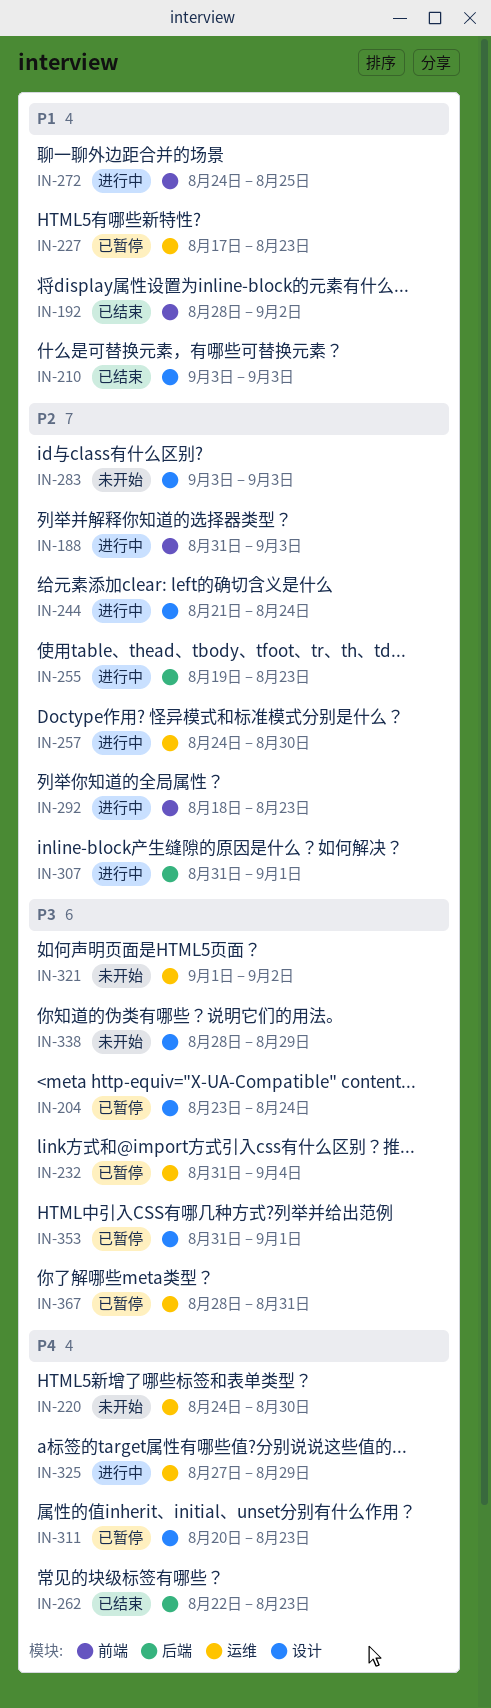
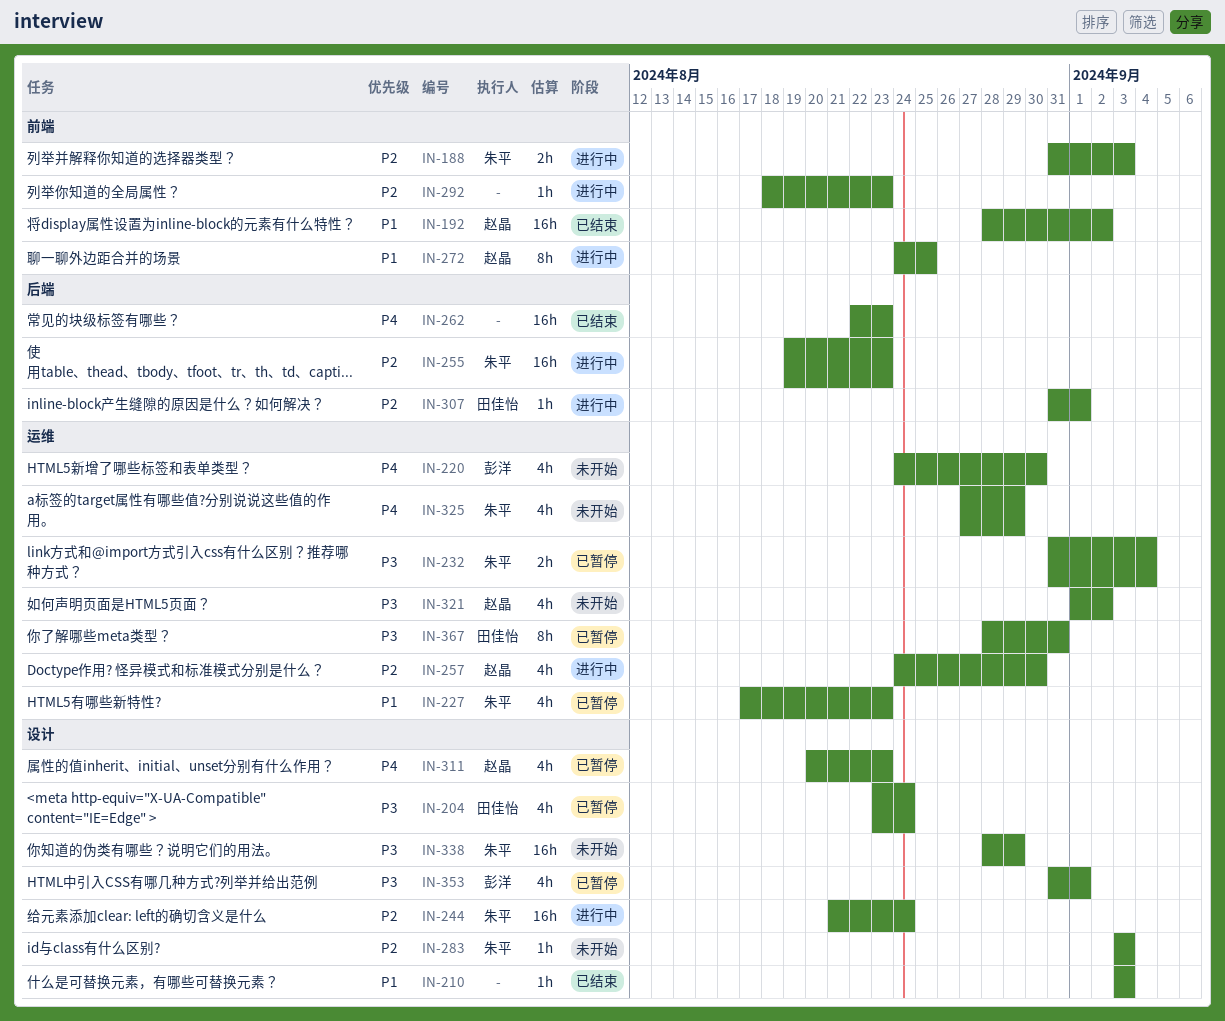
IN-325, status: 进行中 -> 未开始

